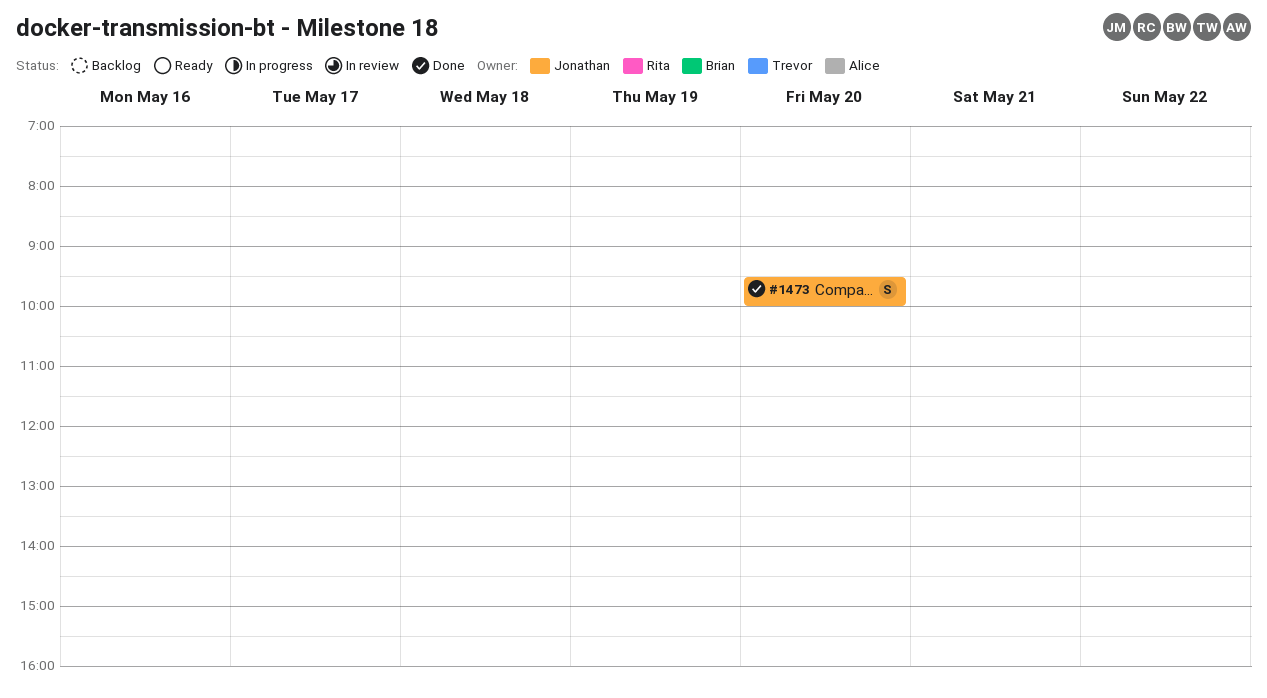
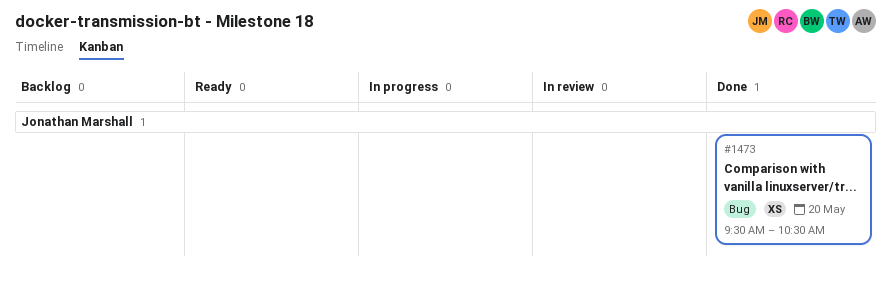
#1473, estimate: S -> XS
#1473, ends: 10:00 -> 10:30

